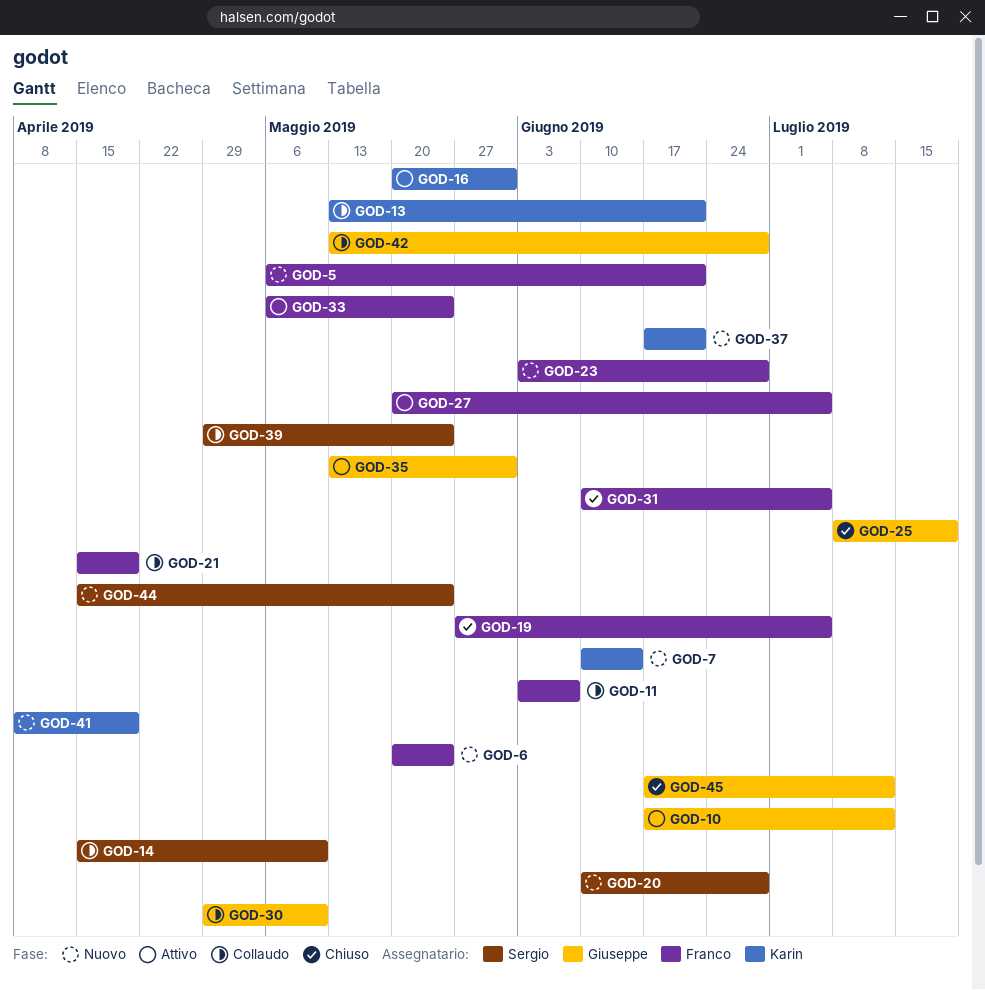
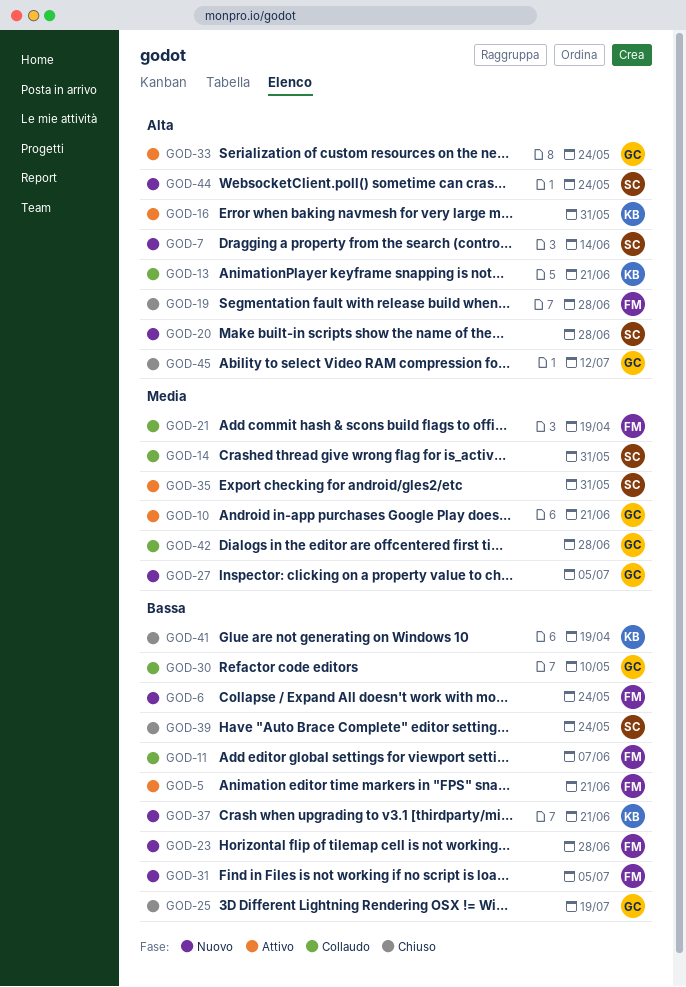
GOD-5, status: Nuovo -> Attivo
GOD-7, owner: Karin -> Sergio
GOD-10, due: Jul 12 -> Jun 21
GOD-14, due: May 10 -> May 31
GOD-19, due: Jul 5 -> Jun 28
GOD-27, status: Attivo -> Nuovo
GOD-27, owner: Franco -> Giuseppe
GOD-31, status: Chiuso -> Nuovo
GOD-33, owner: Franco -> Giuseppe
GOD-35, owner: Giuseppe -> Sergio
GOD-39, status: Collaudo -> Chiuso
GOD-41, status: Nuovo -> Chiuso

